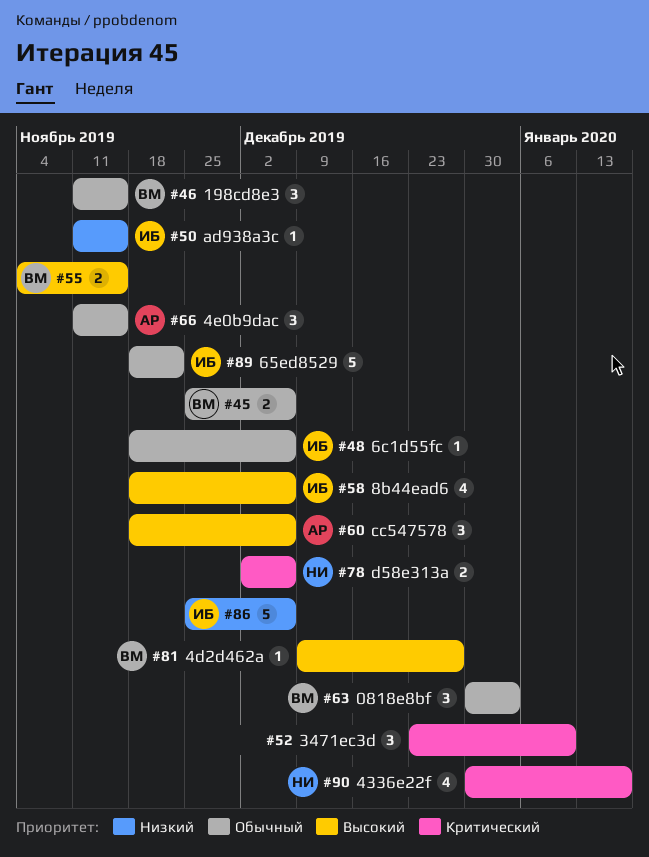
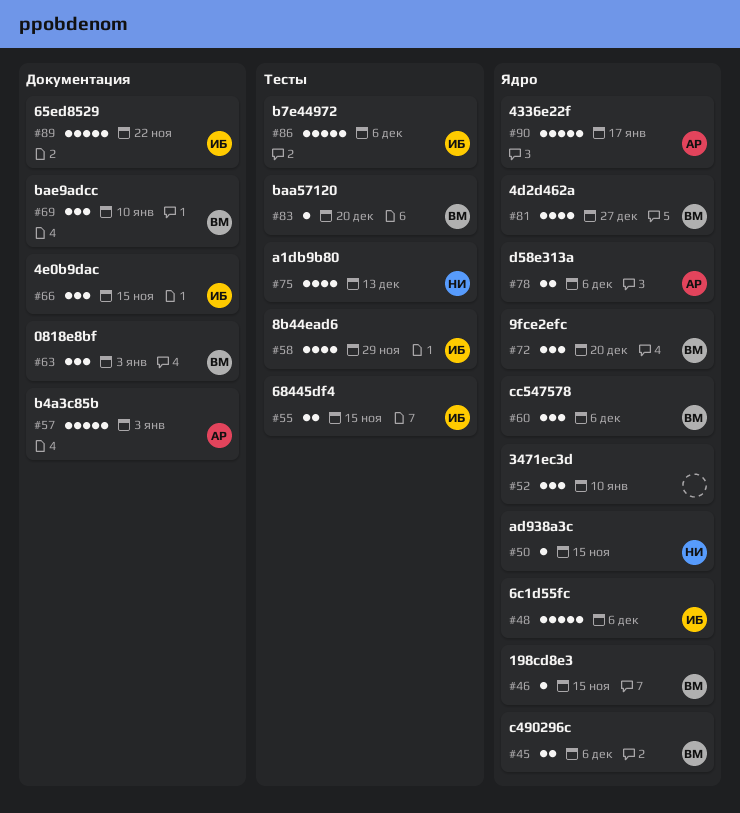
#46, estimate: 3 -> 1
#48, estimate: 1 -> 5
#50, owner: ИБ -> НИ
#55, owner: ВМ -> ИБ
#57: none -> present
#58, due: Dec 6 -> Nov 29
#60, owner: АР -> ВМ
#66, owner: АР -> ИБ
#69: none -> present
#72: none -> present
#75: none -> present
#78, owner: НИ -> АР
#81, estimate: 1 -> 4
#83: none -> present
#90, owner: НИ -> АР
#90, estimate: 4 -> 5

